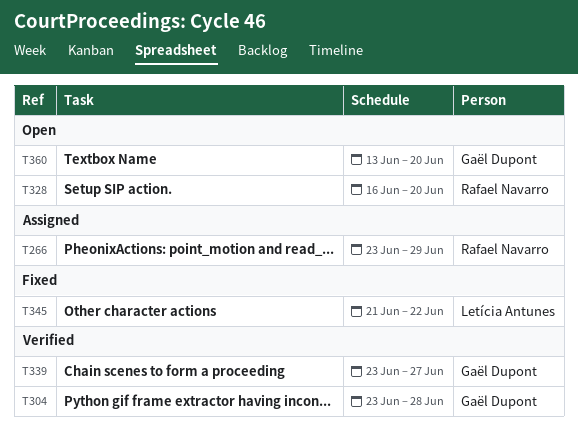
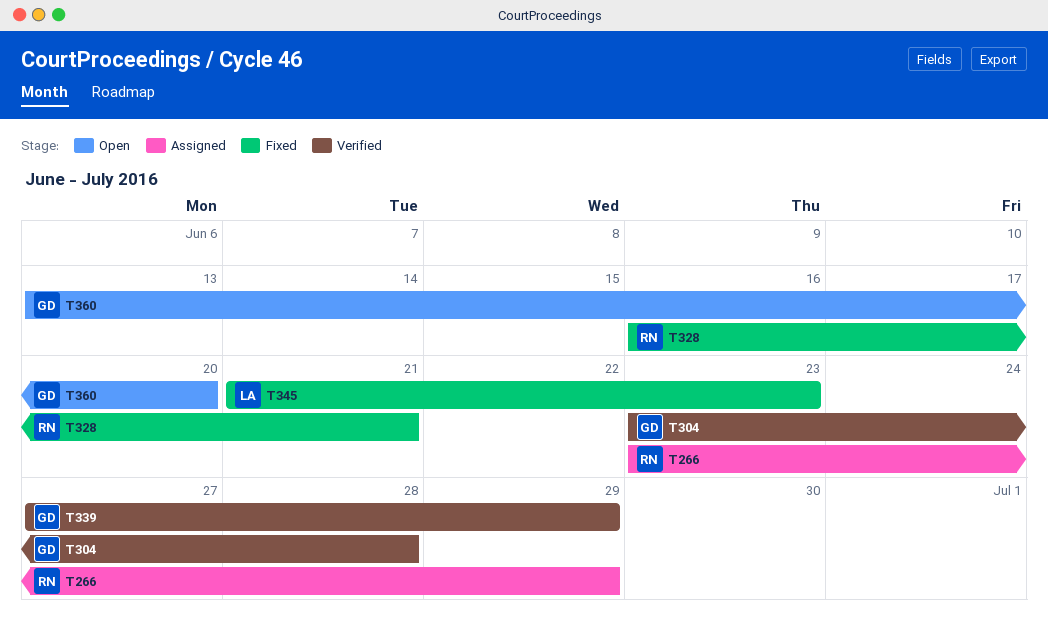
T328, status: Open -> Fixed
T328, due: Jun 20 -> Jun 21
T339, start: Jun 23 -> Jun 27
T339, due: Jun 27 -> Jun 29
T345, due: Jun 22 -> Jun 23

